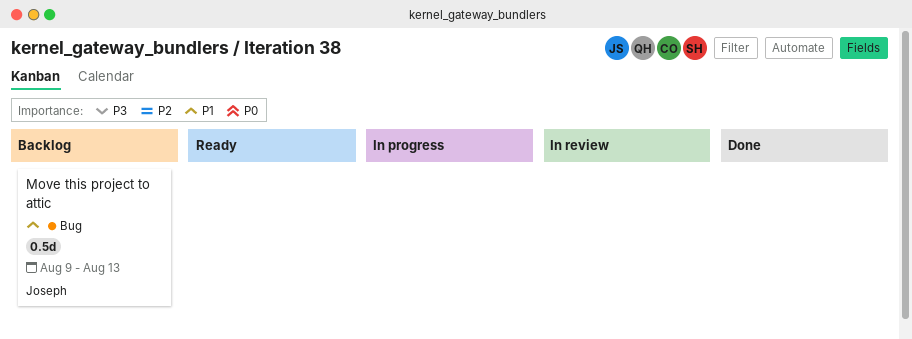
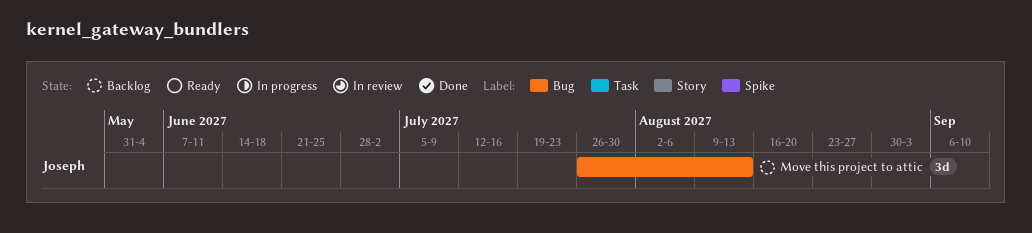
Move this project to attic, estimate: 0.5d -> 3d
Move this project to attic, start: Aug 9 -> Jul 26

